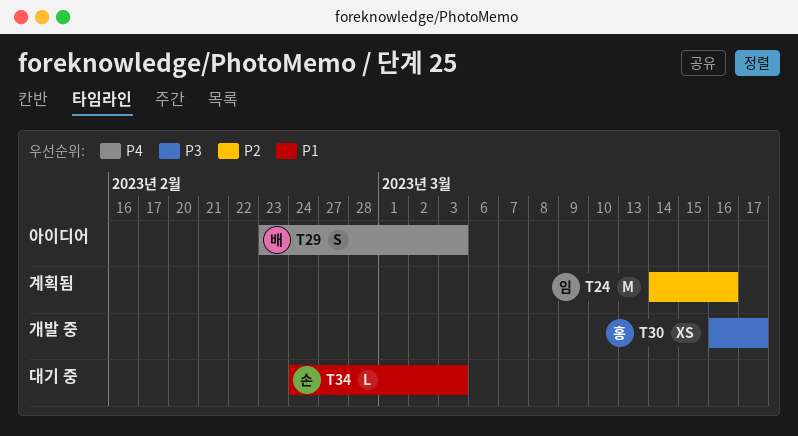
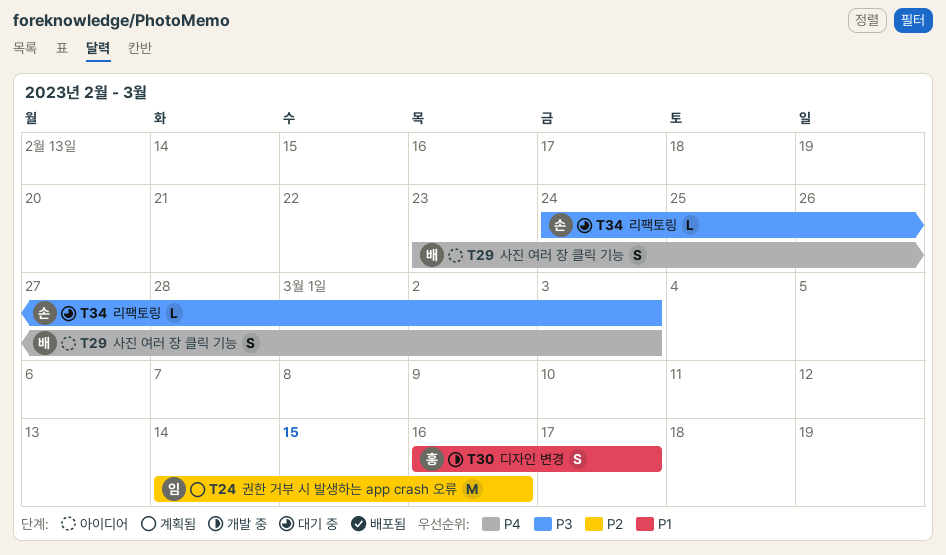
T30, priority: P3 -> P1
T30, estimate: XS -> S
T34, priority: P1 -> P3

